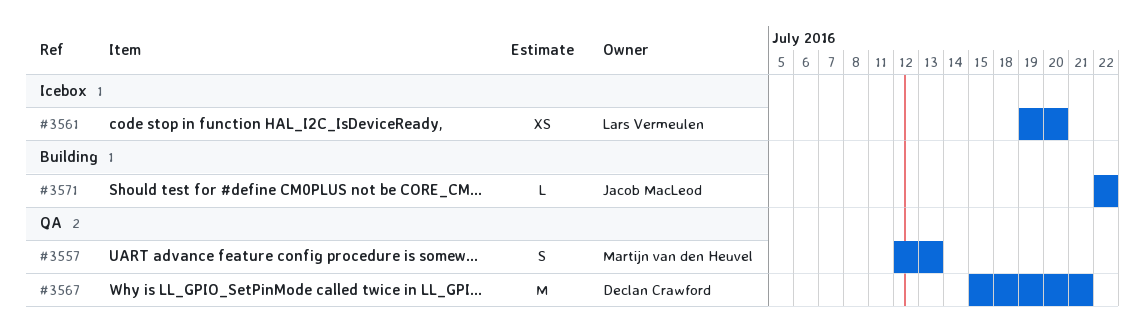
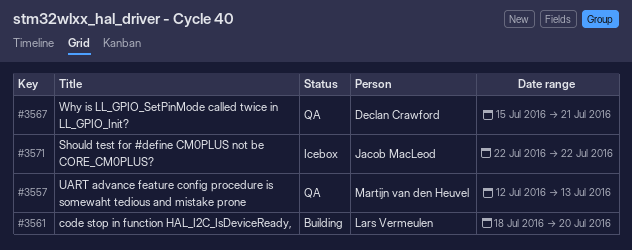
#3561, status: Icebox -> Building
#3561, start: Jul 19 -> Jul 18
#3571, status: Building -> Icebox

